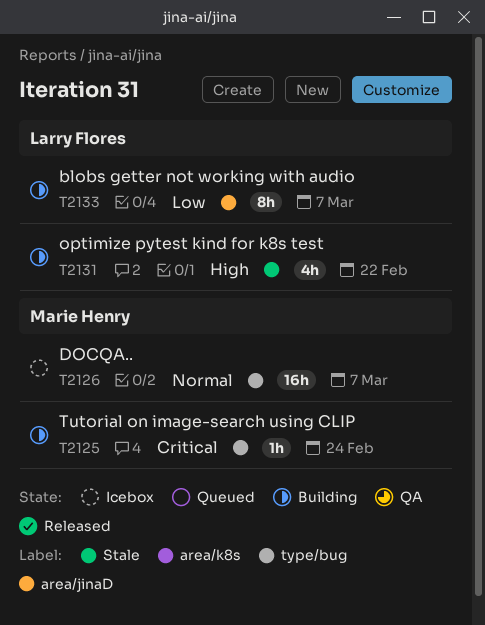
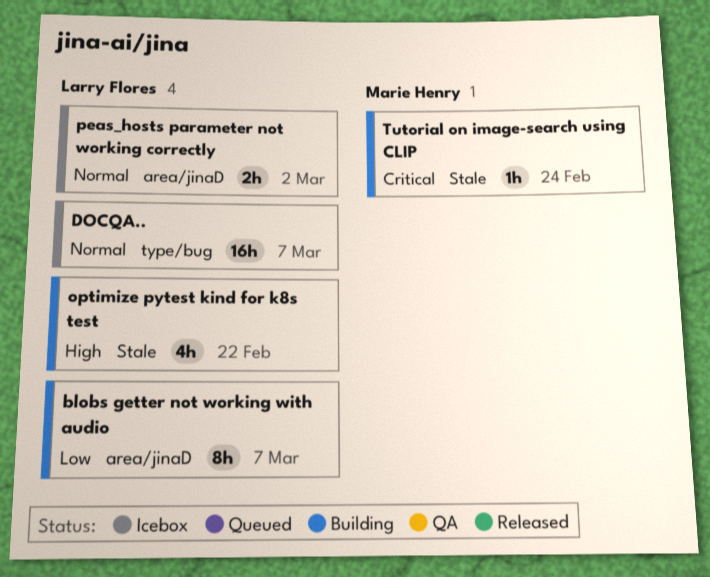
DOCQA.., owner: Marie Henry -> Larry Flores
peas_hosts parameter not working correctly: none -> present
Tutorial on image-search using CLIP, label: type/bug -> Stale

